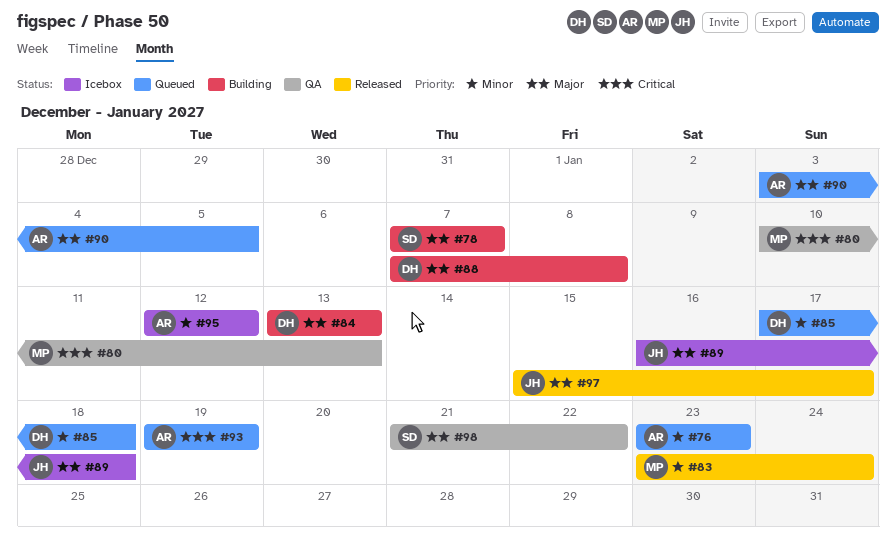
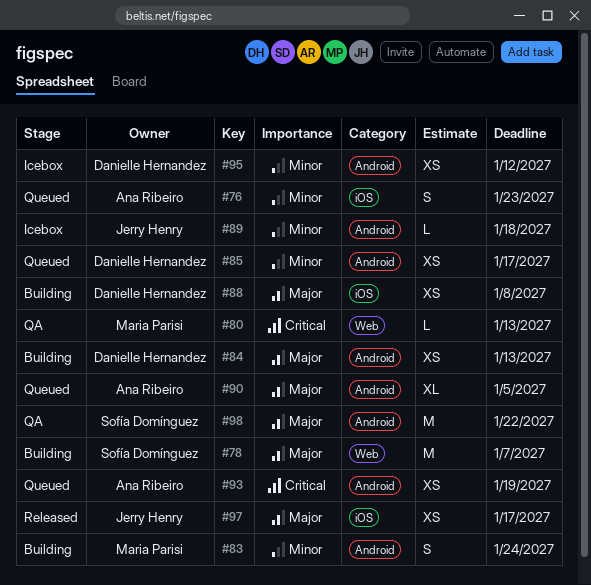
#83, status: Released -> Building
#85, due: Jan 18 -> Jan 17
#89, priority: Major -> Minor
#95, owner: Ana Ribeiro -> Danielle Hernandez

